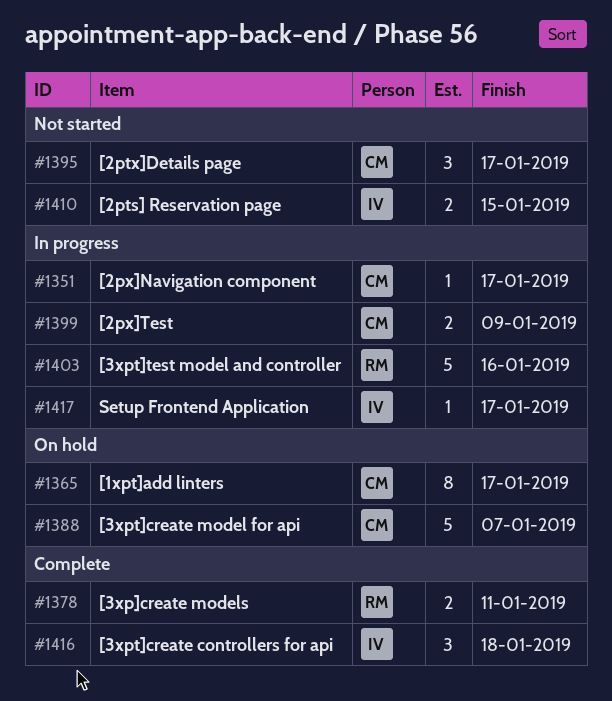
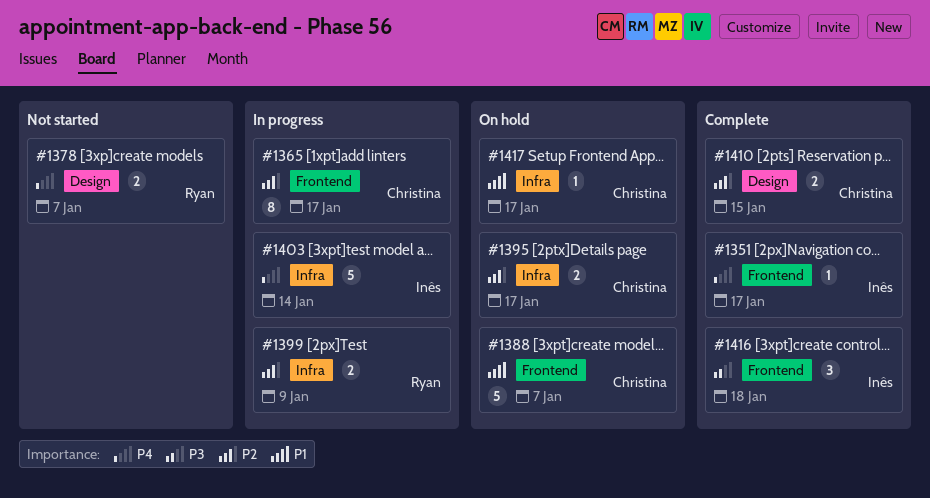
#1351, status: In progress -> Complete
#1351, owner: Christina -> Inês
#1365, status: On hold -> In progress
#1378, status: Complete -> Not started
#1378, due: Jan 11 -> Jan 7
#1395, status: Not started -> On hold
#1395, estimate: 3 -> 2
#1399, owner: Christina -> Ryan
#1403, owner: Ryan -> Inês
#1403, due: Jan 16 -> Jan 14
#1410, status: Not started -> Complete
#1410, owner: Inês -> Christina
#1417, status: In progress -> On hold
#1417, owner: Inês -> Christina

